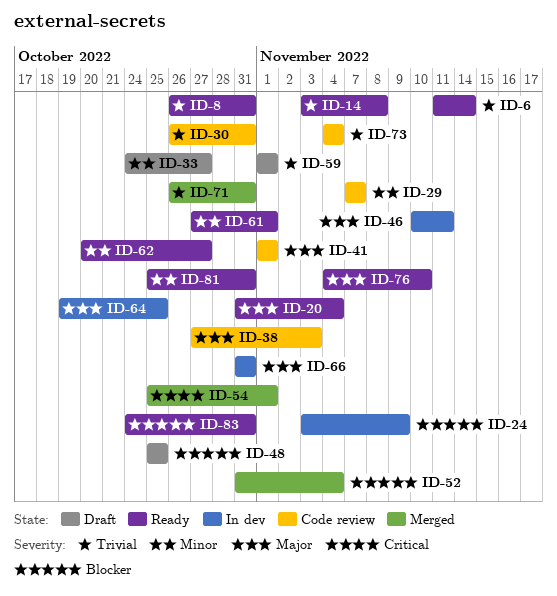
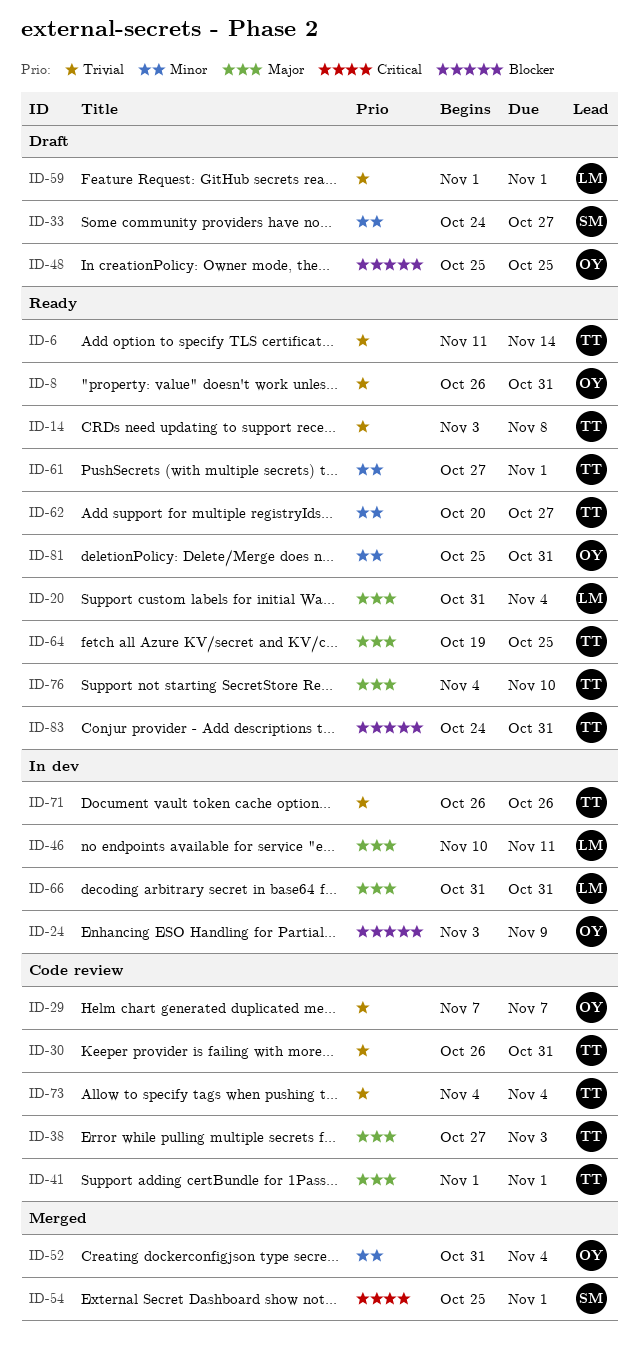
ID-29, priority: Minor -> Trivial
ID-52, priority: Blocker -> Minor
ID-64, status: In dev -> Ready
ID-71, status: Merged -> In dev
ID-71, due: Oct 31 -> Oct 26

